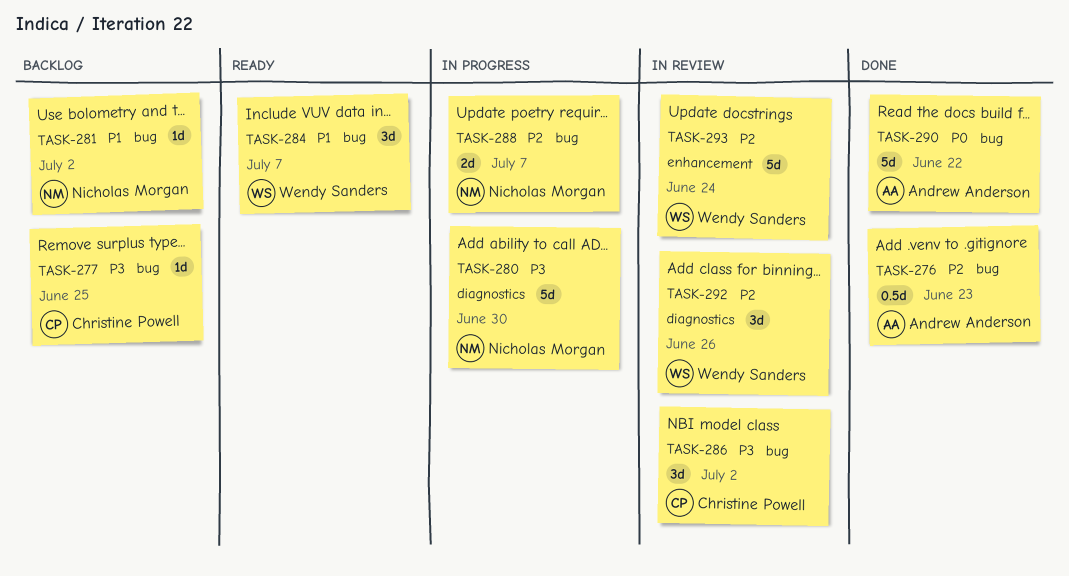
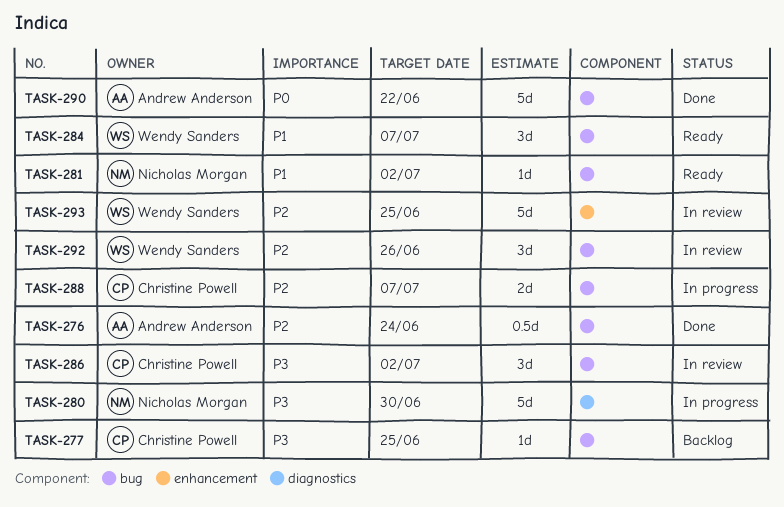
TASK-276, due: Jun 23 -> Jun 24
TASK-281, status: Backlog -> Ready
TASK-288, owner: Nicholas Morgan -> Christine Powell
TASK-292, label: diagnostics -> bug
TASK-293, due: Jun 24 -> Jun 25

